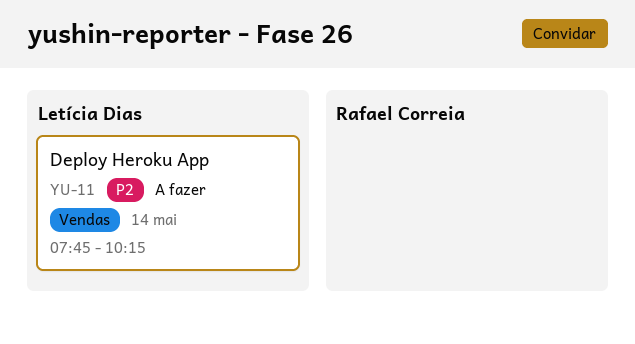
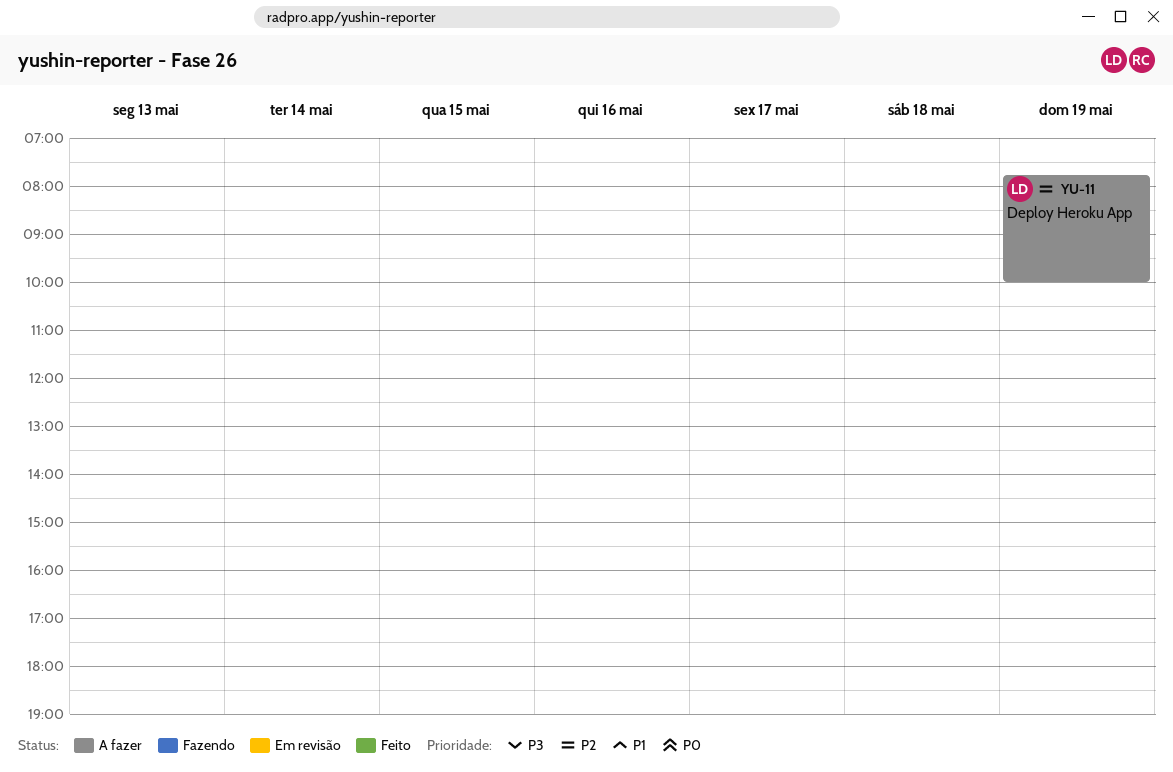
YU-11, day: May 14 -> May 19
YU-11, ends: 10:15 -> 10:00

